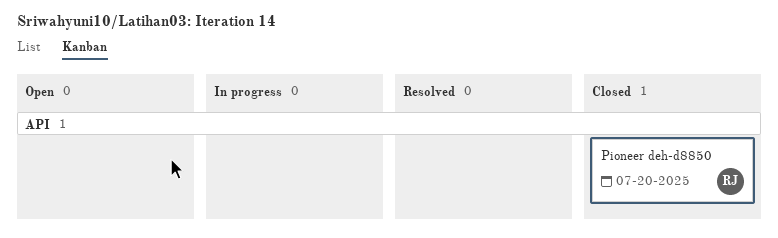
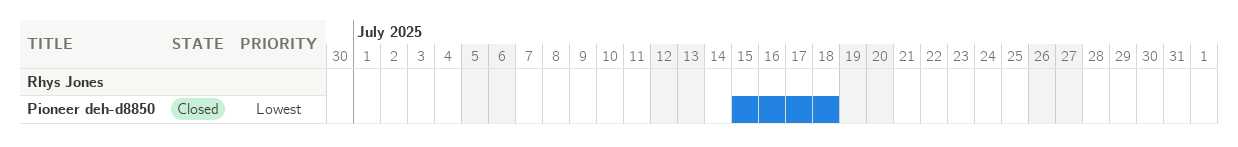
Pioneer deh-d8850, due: Jul 20 -> Jul 18

